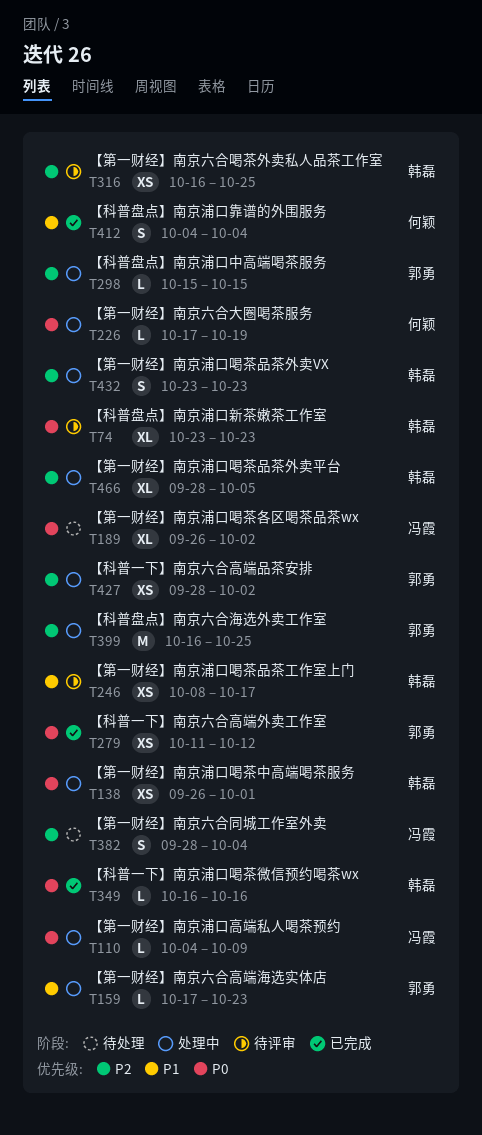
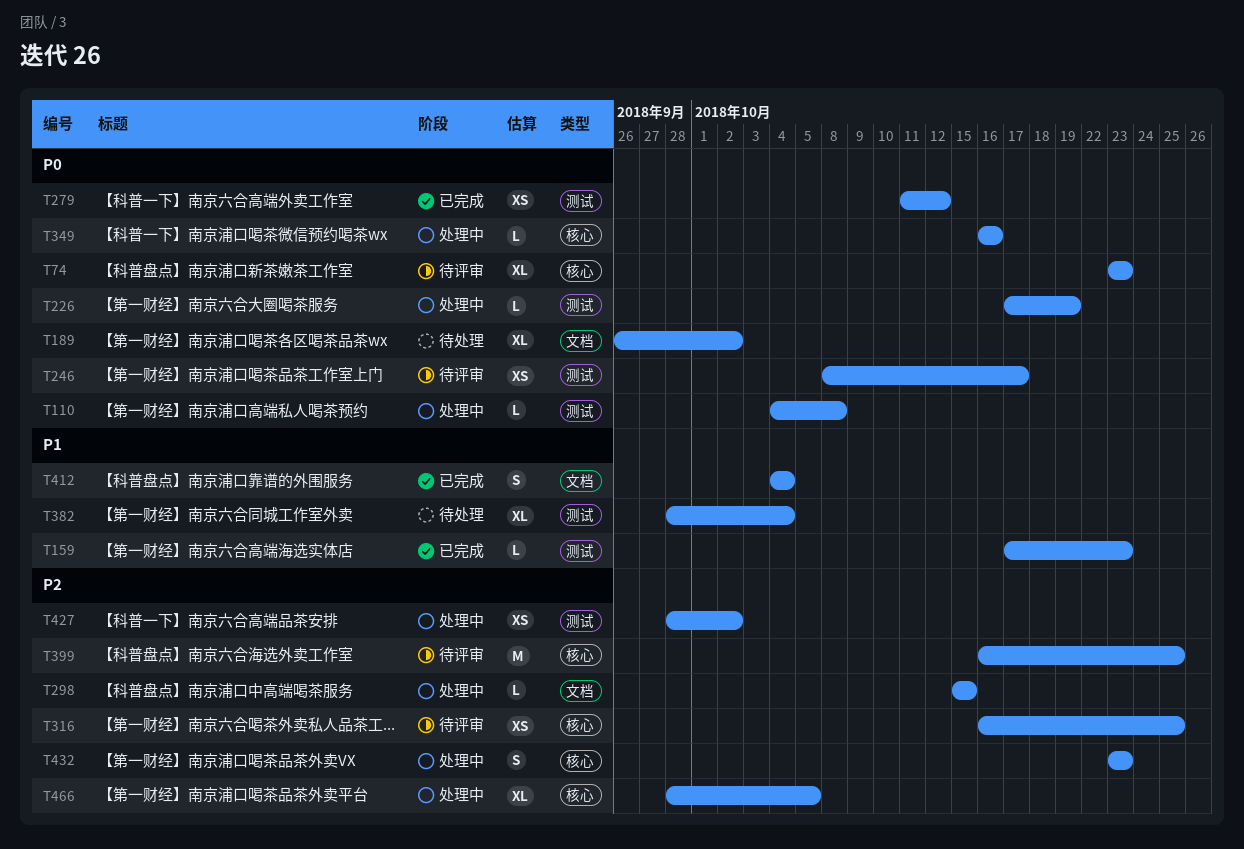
T110, due: Oct 9 -> Oct 8
T138: present -> none
T159, status: 处理中 -> 已完成
T246, priority: P1 -> P0
T349, status: 已完成 -> 处理中
T382, priority: P2 -> P1
T382, estimate: S -> XL
T399, status: 处理中 -> 待评审

